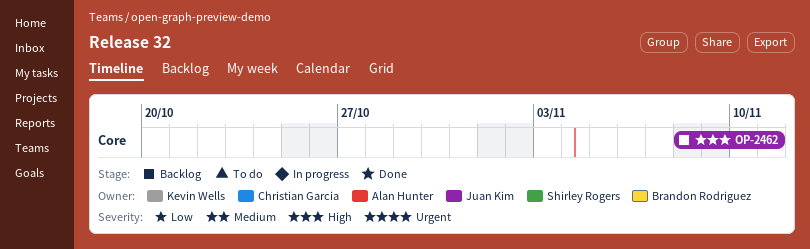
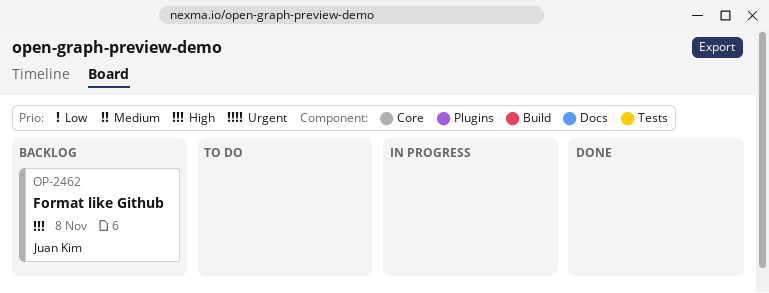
OP-2462, due: Nov 11 -> Nov 8

